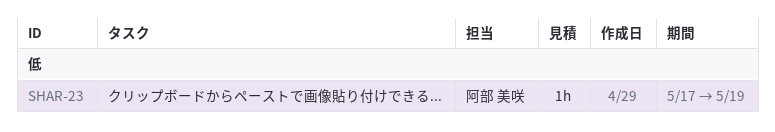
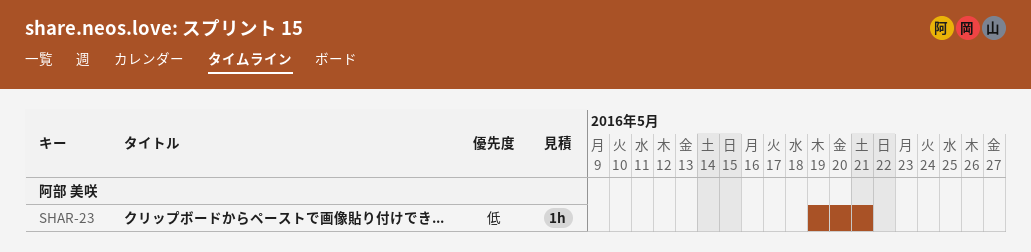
SHAR-23, start: May 17 -> May 19
SHAR-23, due: May 19 -> May 21

